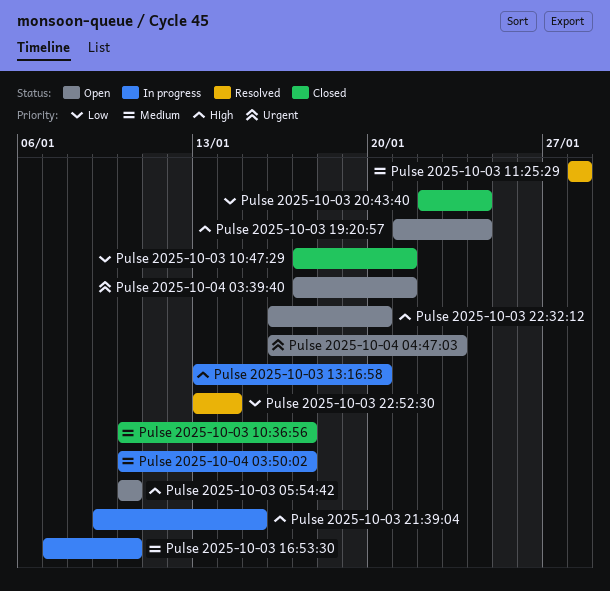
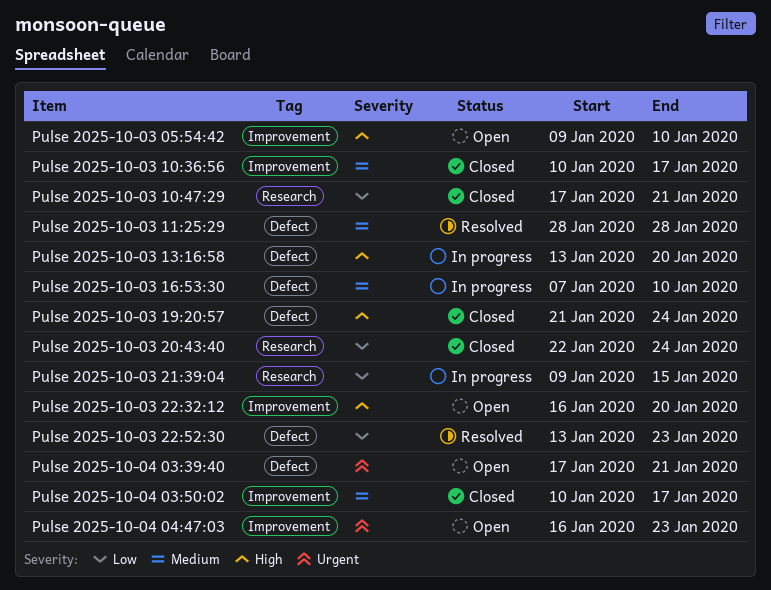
Pulse 2025-10-03 05:54:42, start: Jan 10 -> Jan 9
Pulse 2025-10-03 19:20:57, status: Open -> Closed
Pulse 2025-10-03 21:39:04, priority: High -> Low
Pulse 2025-10-03 22:52:30, due: Jan 14 -> Jan 23
Pulse 2025-10-04 03:50:02, status: In progress -> Closed

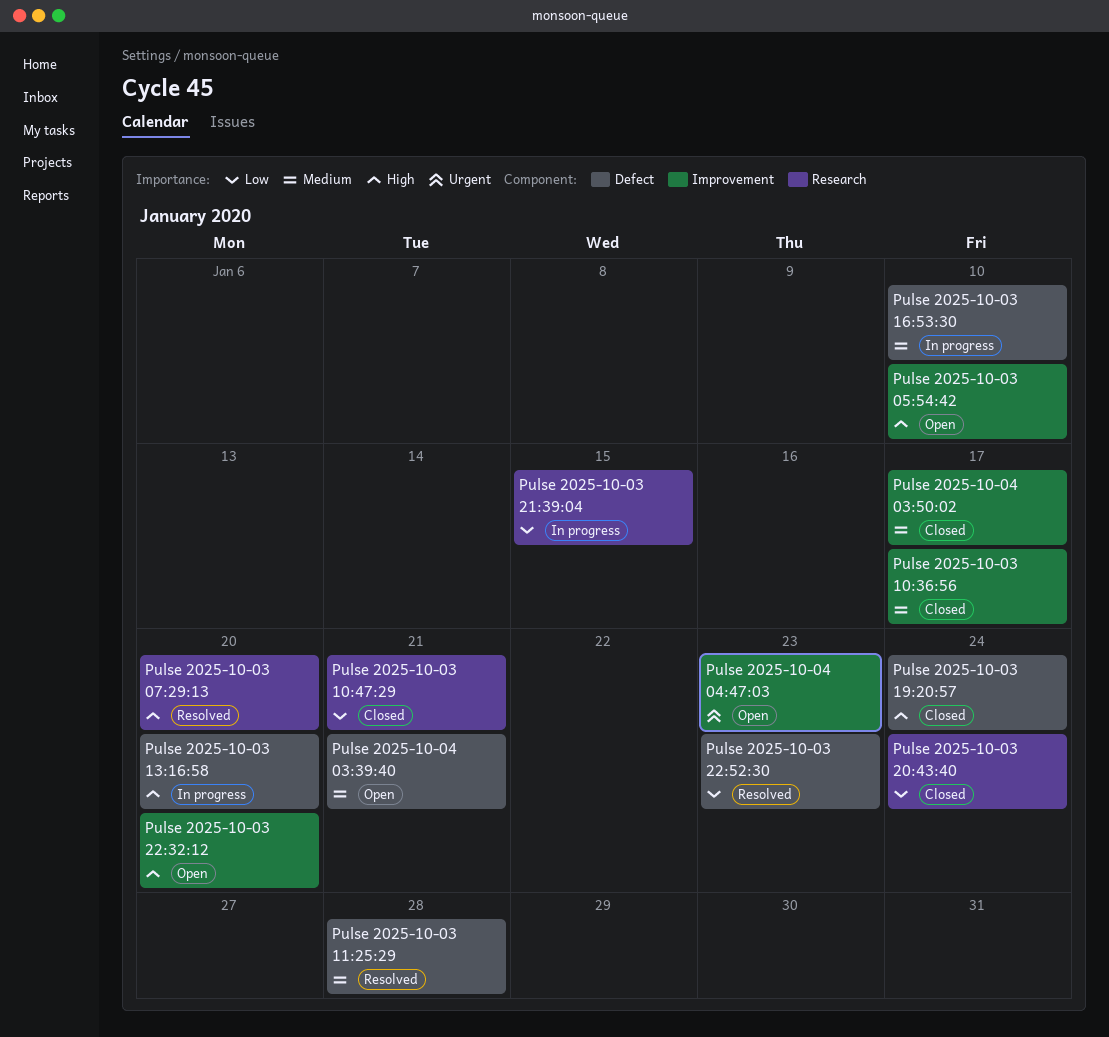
Pulse 2025-10-03 07:29:13: none -> present
Pulse 2025-10-04 03:39:40, priority: Urgent -> Medium

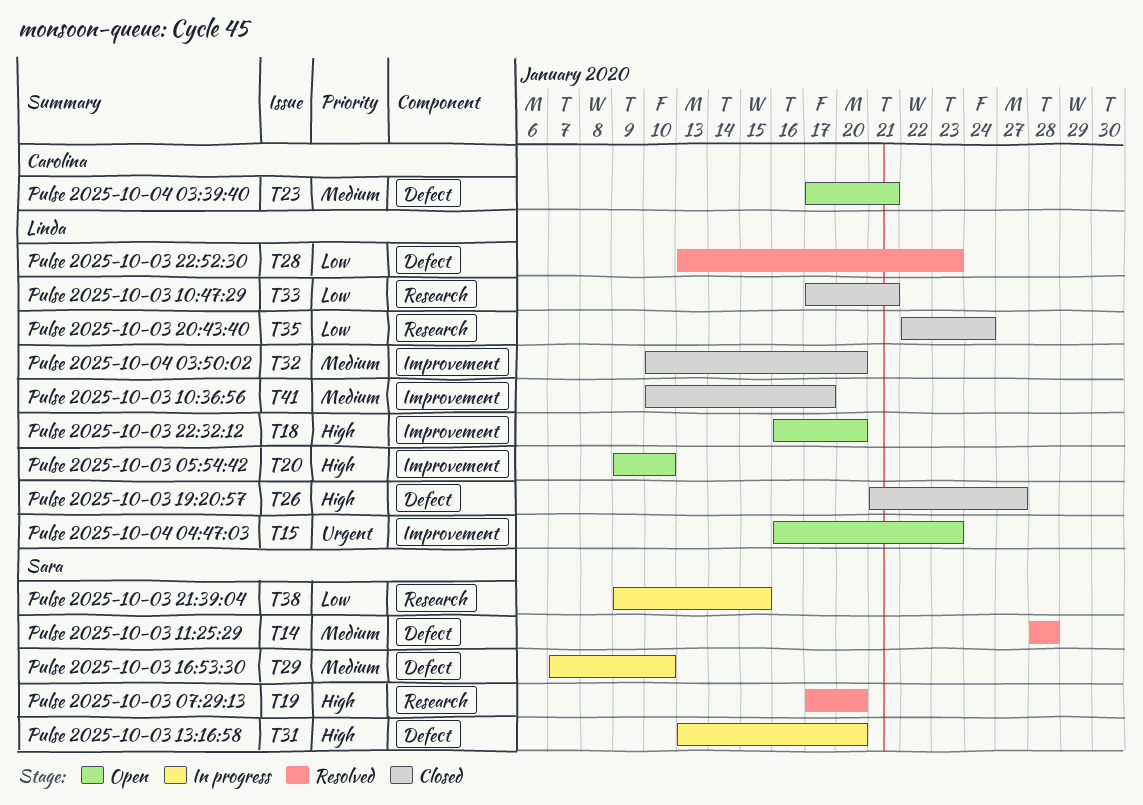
Pulse 2025-10-03 19:20:57, due: Jan 24 -> Jan 27
Pulse 2025-10-04 03:50:02, due: Jan 17 -> Jan 20

